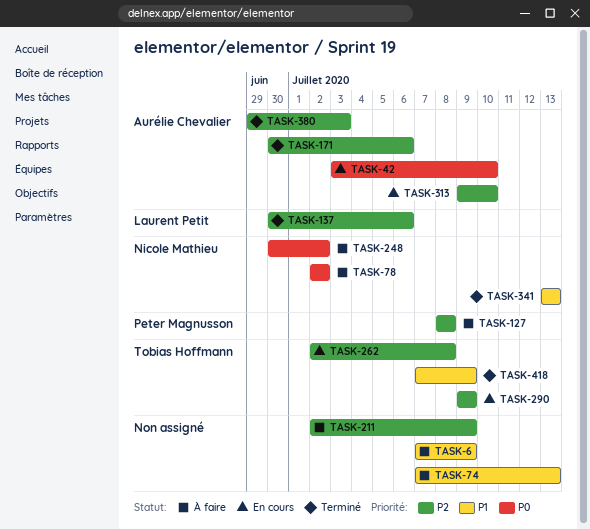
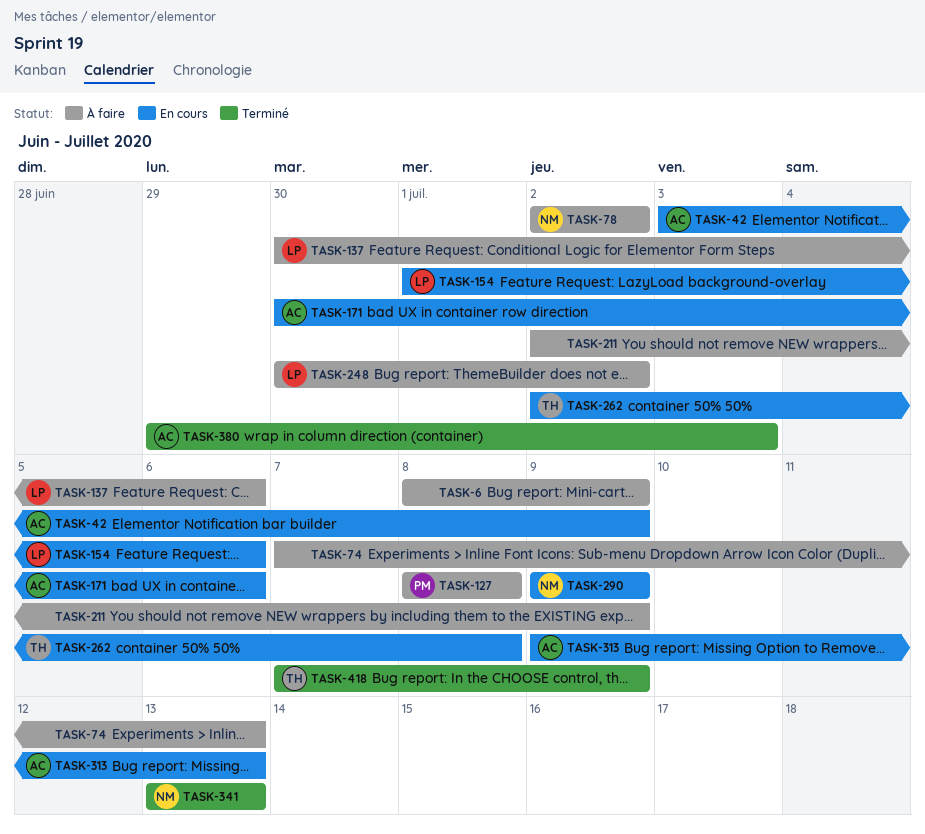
TASK-6, start: Jul 7 -> Jul 8
TASK-42, due: Jul 10 -> Jul 9
TASK-137, status: Terminé -> À faire
TASK-154: none -> present
TASK-171, status: Terminé -> En cours
TASK-248, owner: Nicole Mathieu -> Laurent Petit
TASK-290, owner: Tobias Hoffmann -> Nicole Mathieu
TASK-313, due: Jul 10 -> Jul 13

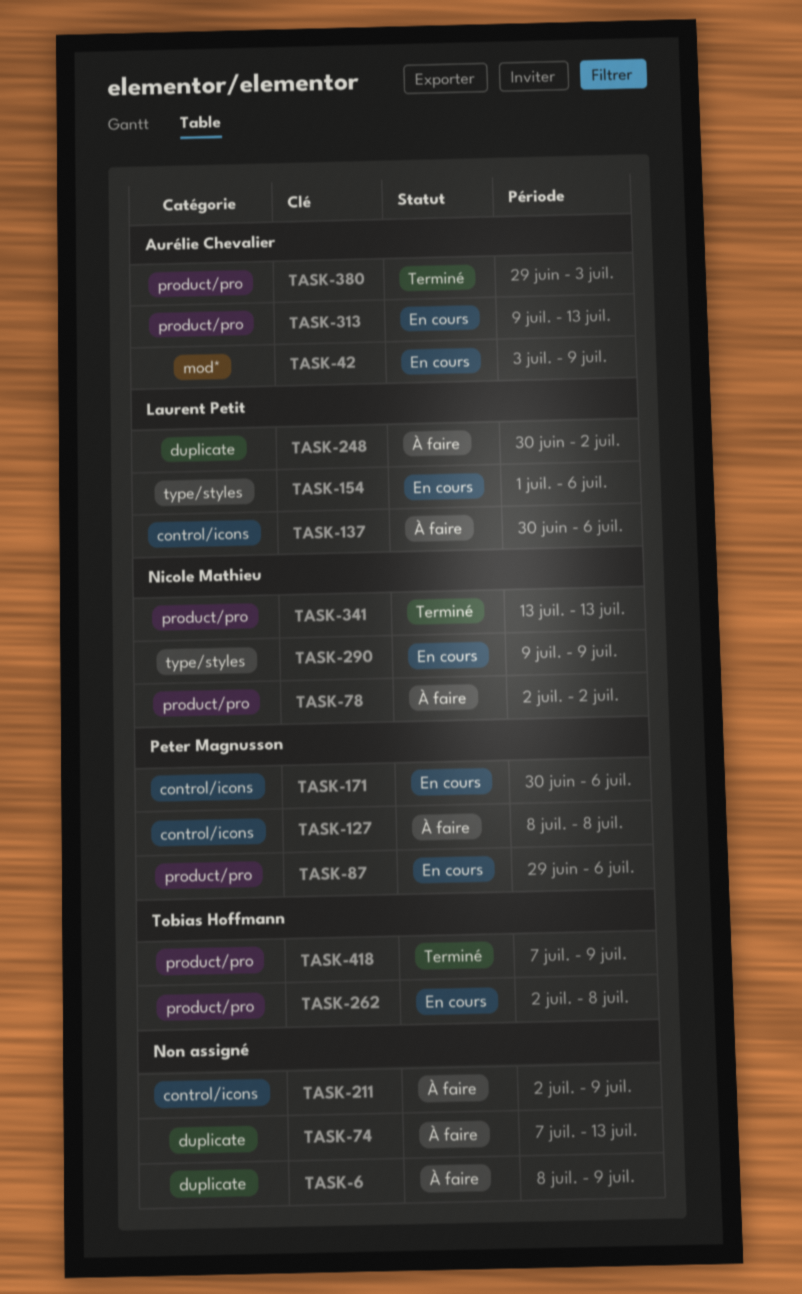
TASK-87: none -> present
TASK-171, owner: Aurélie Chevalier -> Peter Magnusson

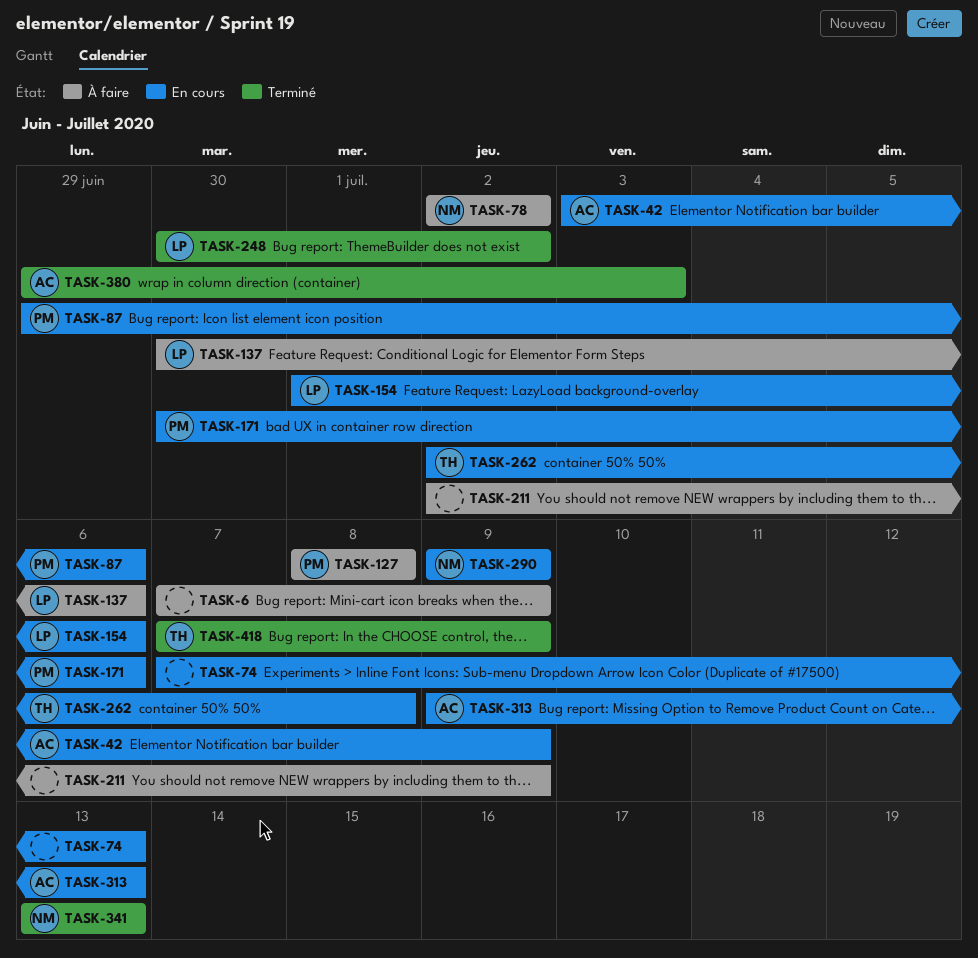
TASK-6, start: Jul 8 -> Jul 7
TASK-74, status: À faire -> En cours
TASK-248, status: À faire -> Terminé

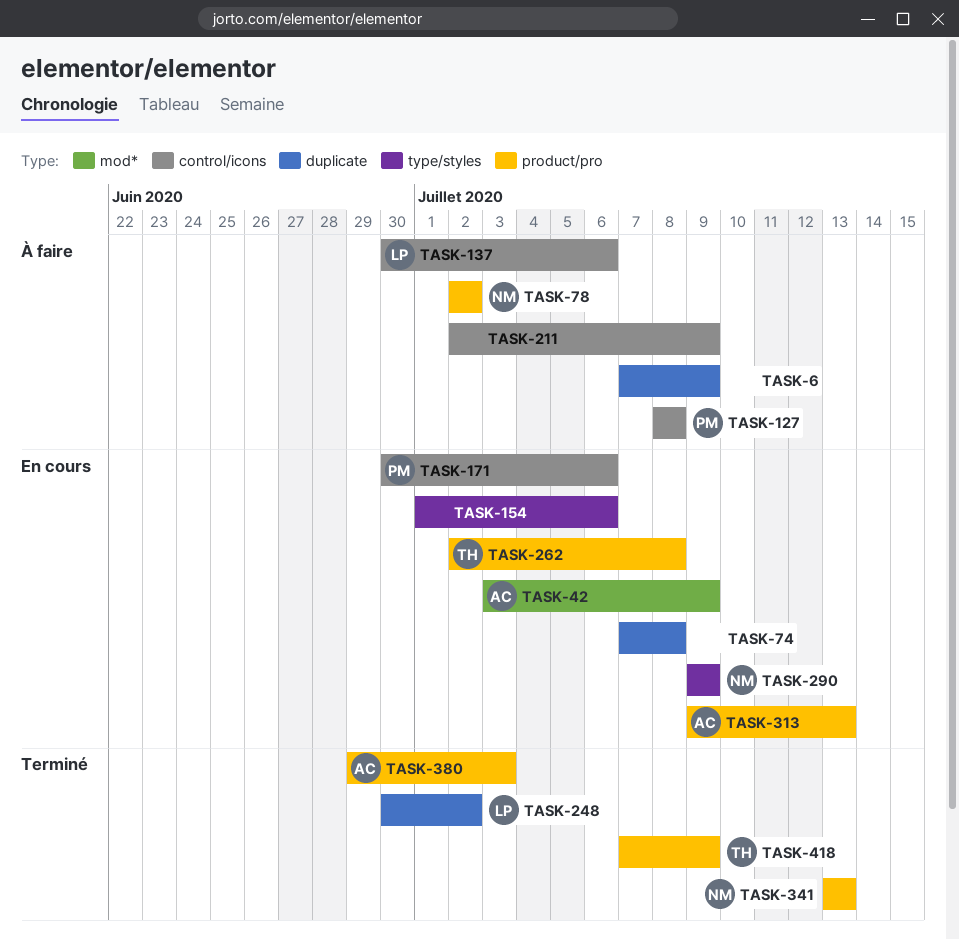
TASK-74, due: Jul 13 -> Jul 8
TASK-87: present -> none
TASK-154, owner: LP -> none

